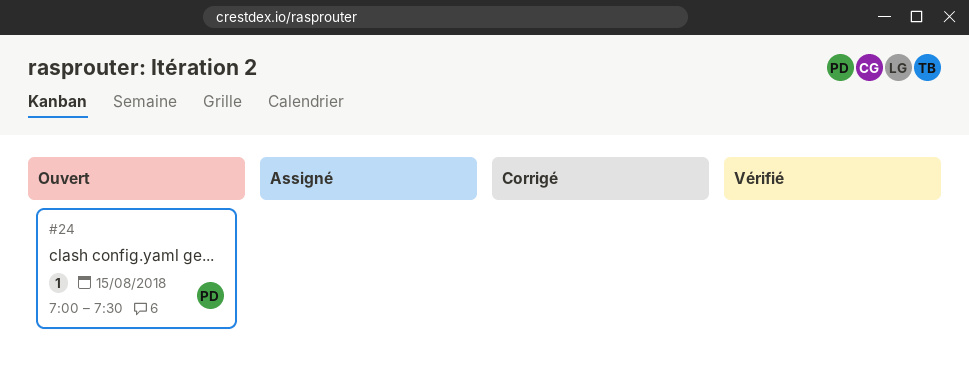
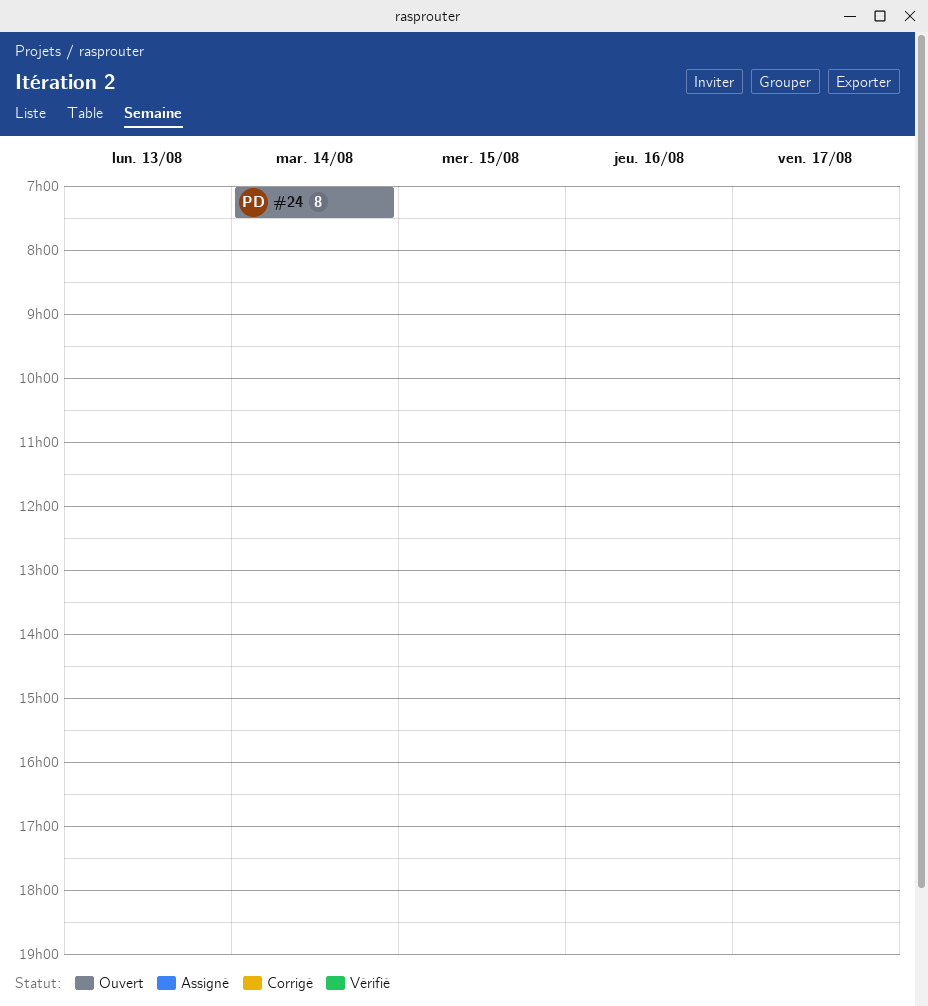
#24, estimate: 1 -> 8
#24, day: Aug 15 -> Aug 14

